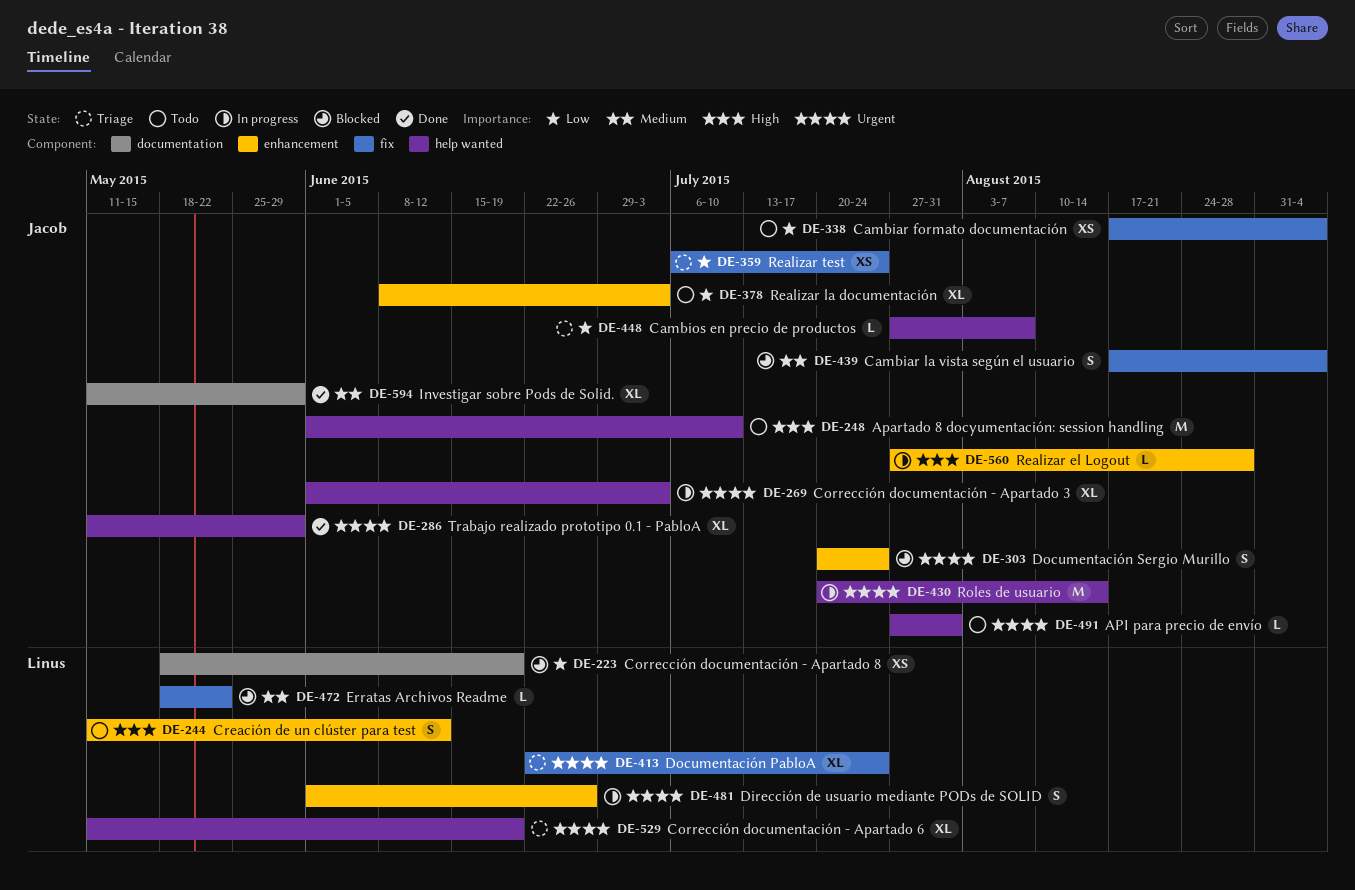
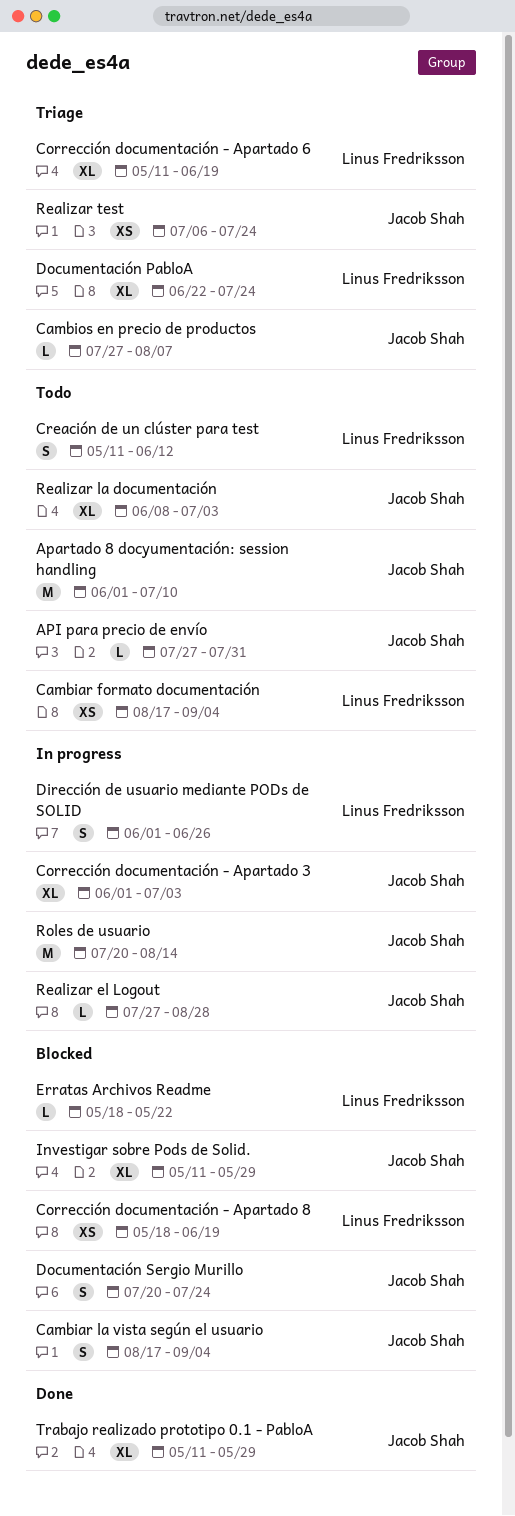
Cambiar formato documentación, owner: Jacob Shah -> Linus Fredriksson
Investigar sobre Pods de Solid., status: Done -> Blocked

